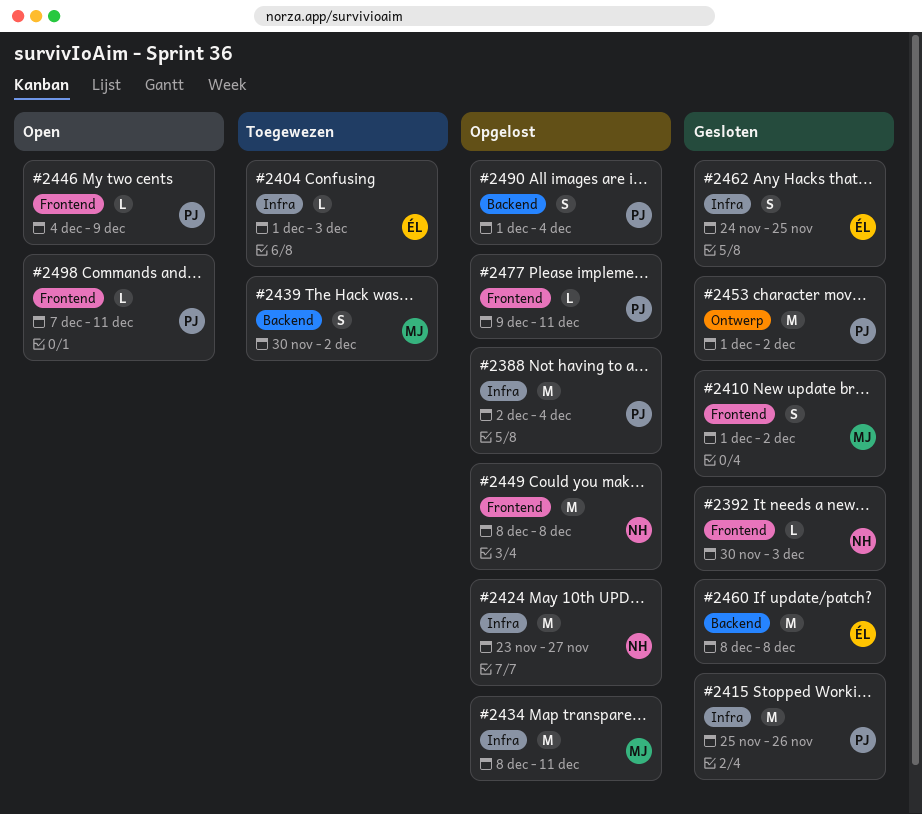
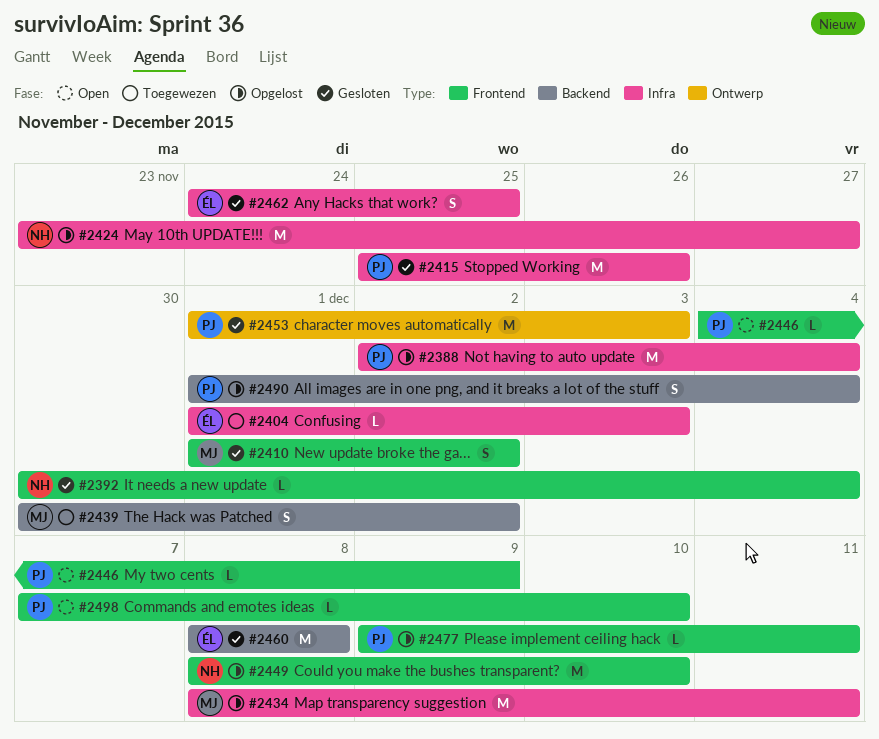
#2392, due: Dec 3 -> Dec 4
#2449, due: Dec 8 -> Dec 10
#2453, due: Dec 2 -> Dec 3
#2498, due: Dec 11 -> Dec 10

